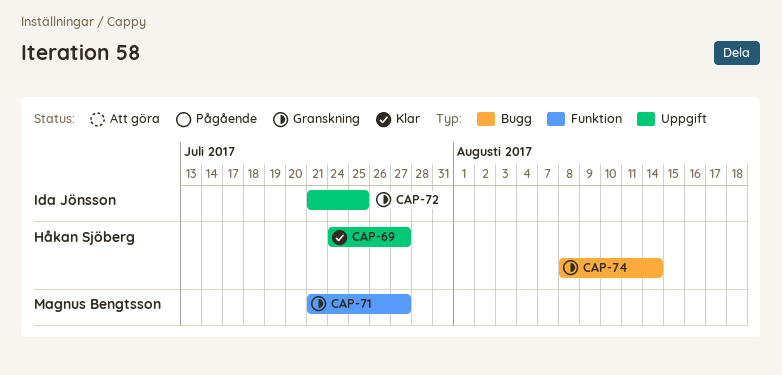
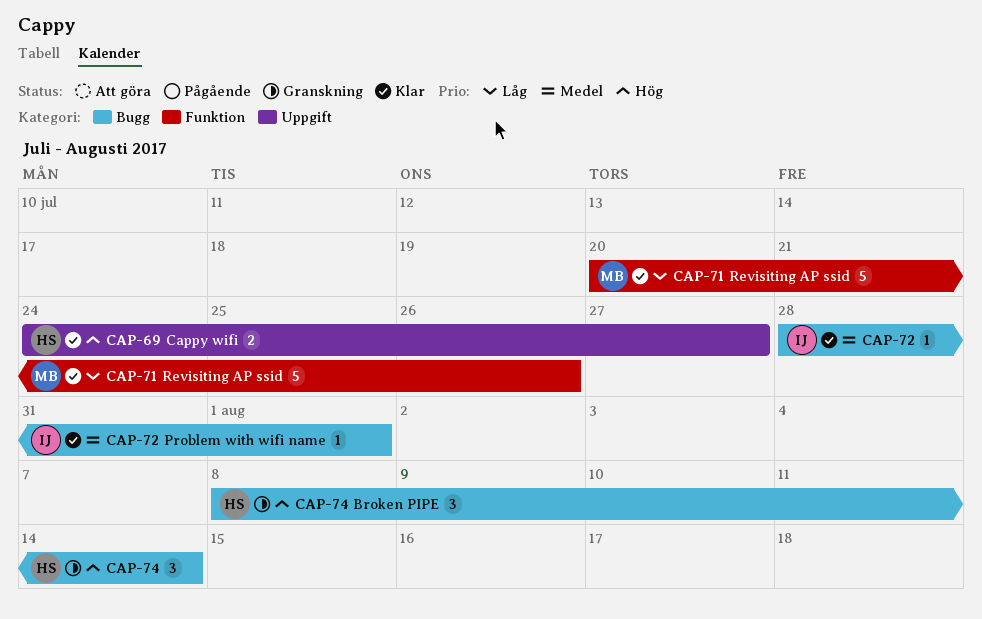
CAP-71, status: Granskning -> Klar
CAP-71, start: Jul 21 -> Jul 20
CAP-71, due: Jul 27 -> Jul 26
CAP-72, status: Granskning -> Klar
CAP-72, label: Uppgift -> Bugg
CAP-72, start: Jul 21 -> Jul 28
CAP-72, due: Jul 25 -> Aug 1

